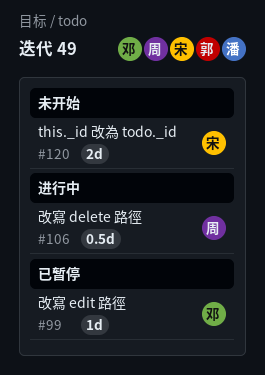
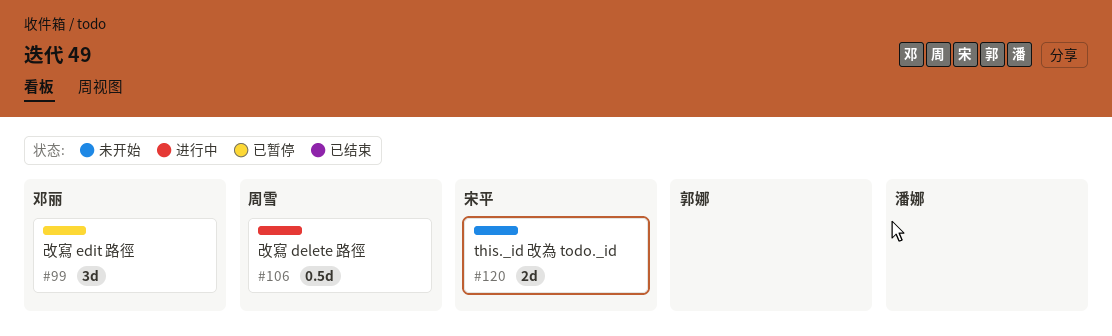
#99, estimate: 1d -> 3d

